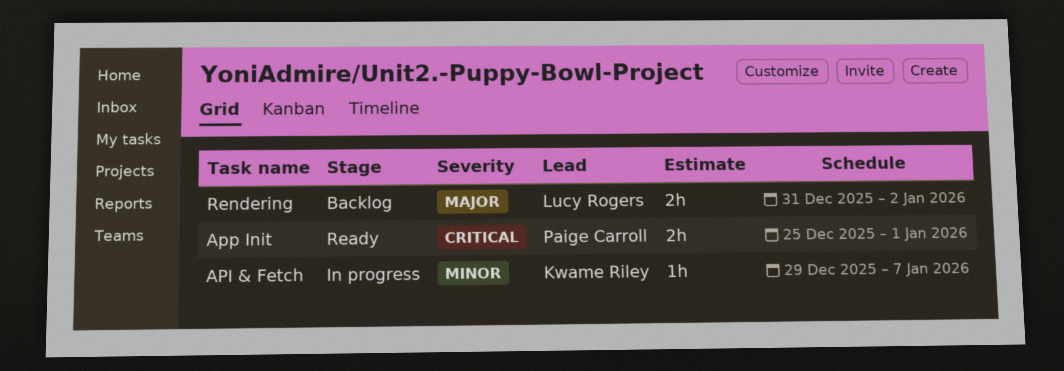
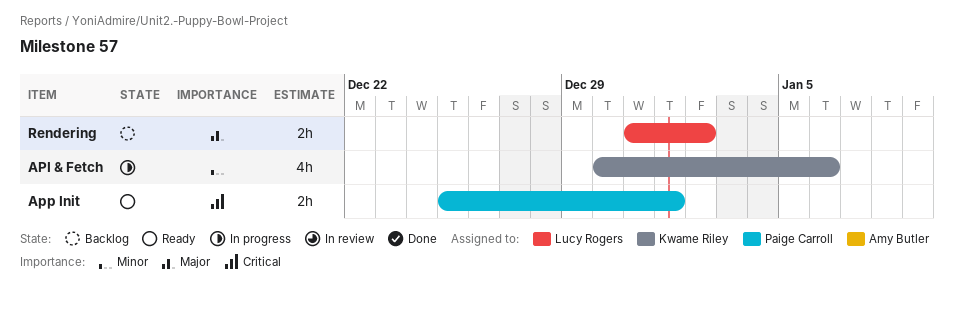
API & Fetch, estimate: 1h -> 4h
API & Fetch, start: Dec 29 -> Dec 30
API & Fetch, due: Jan 7 -> Jan 6

